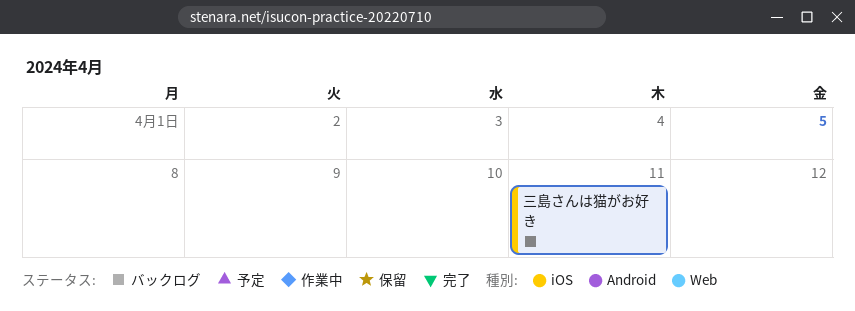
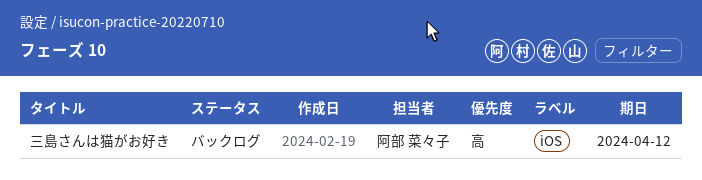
三島さんは猫がお好き, due: Apr 11 -> Apr 12

